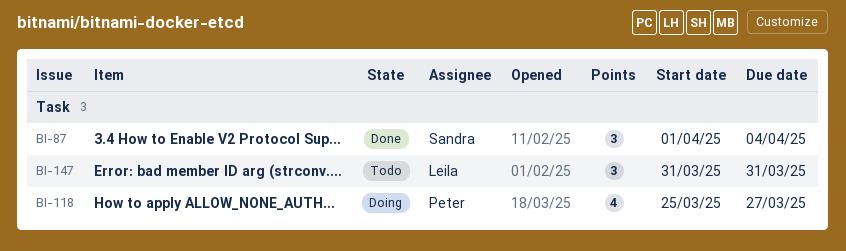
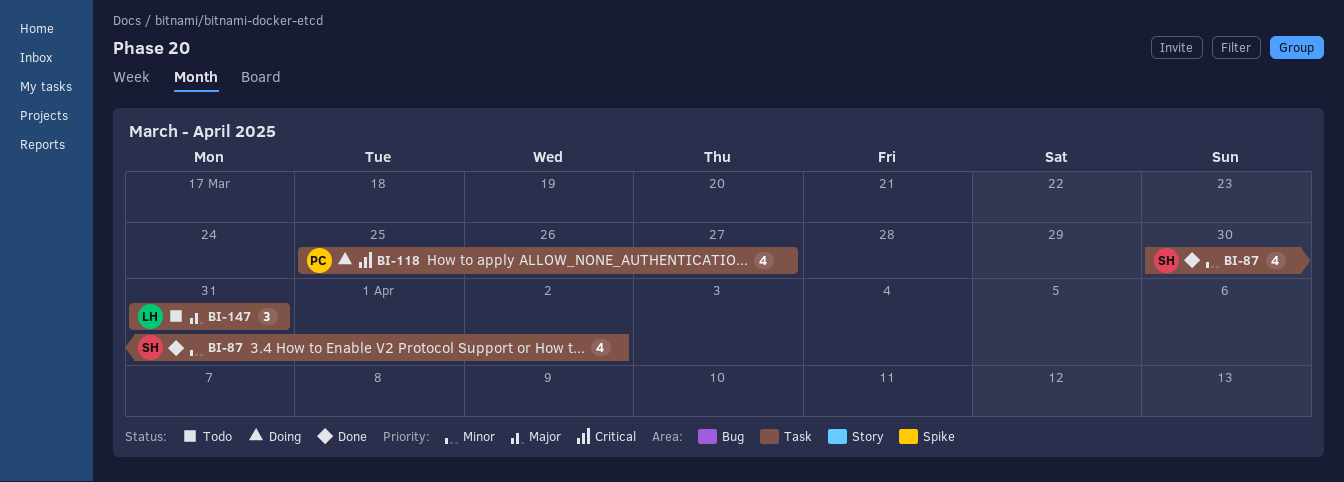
BI-87, estimate: 3 -> 4
BI-87, start: Apr 1 -> Mar 30
BI-87, due: Apr 4 -> Apr 2

